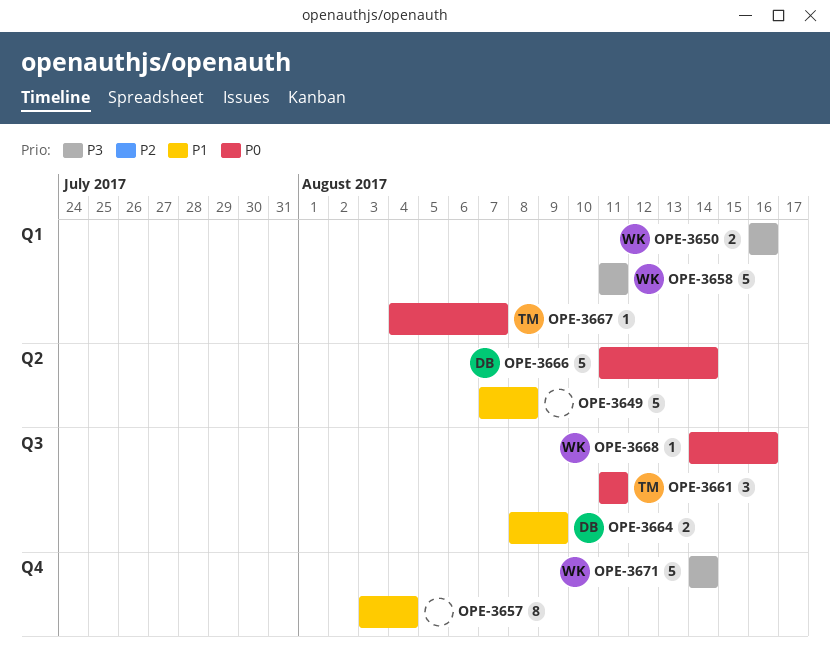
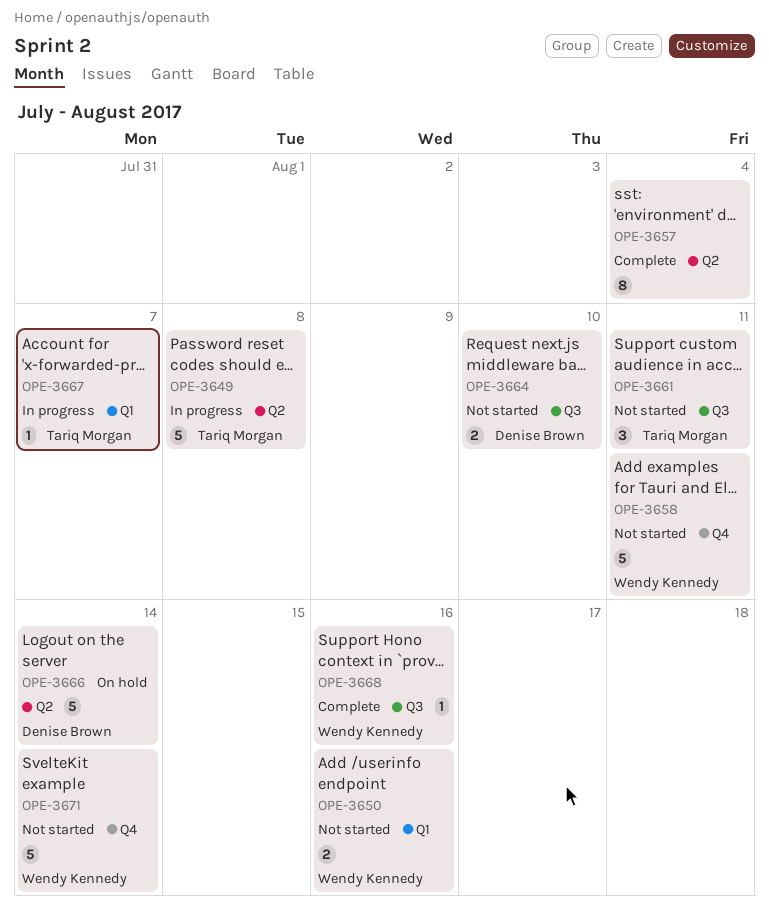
OPE-3649, owner: none -> Tariq Morgan
OPE-3657, label: Q4 -> Q2
OPE-3658, label: Q1 -> Q4
OPE-3664, due: Aug 9 -> Aug 10

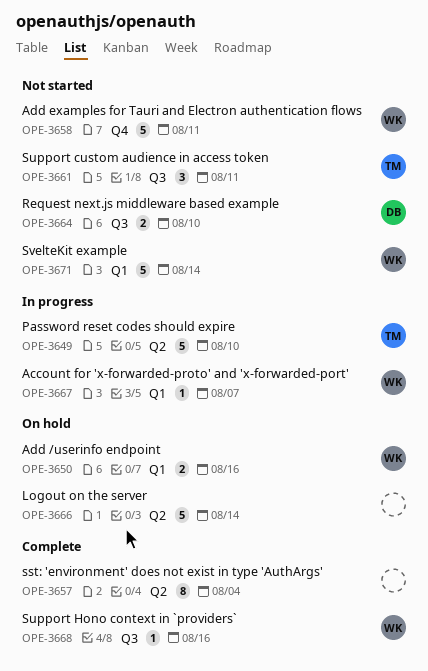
OPE-3649, due: Aug 8 -> Aug 10
OPE-3650, status: Not started -> On hold
OPE-3666, owner: Denise Brown -> none
OPE-3667, owner: Tariq Morgan -> Wendy Kennedy
OPE-3671, label: Q4 -> Q1

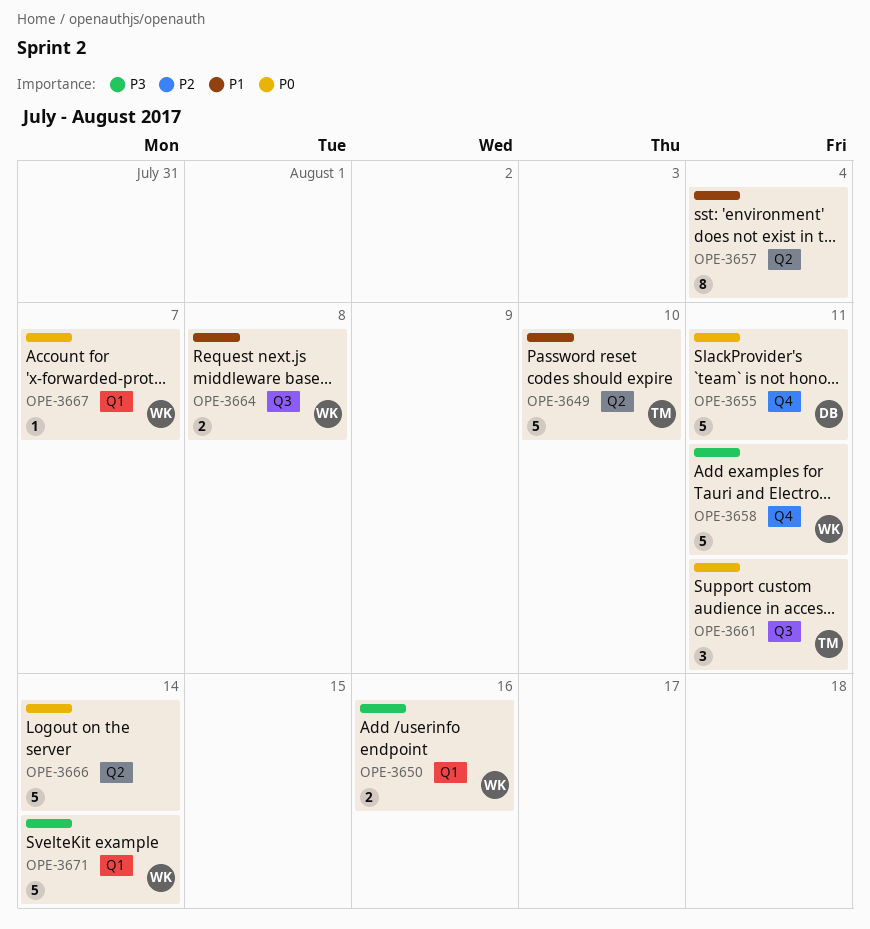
OPE-3655: none -> present
OPE-3664, owner: DB -> WK
OPE-3664, due: Aug 10 -> Aug 8
OPE-3668: present -> none

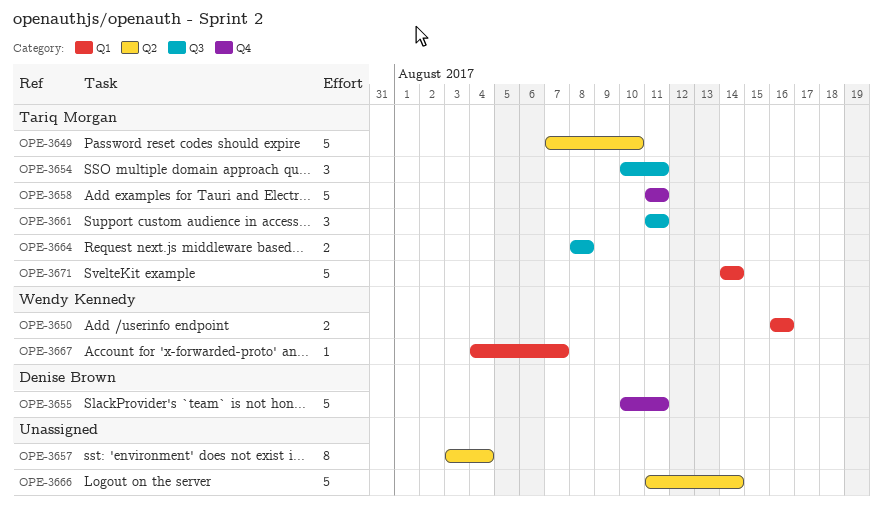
OPE-3654: none -> present
OPE-3658, owner: Wendy Kennedy -> Tariq Morgan
OPE-3664, owner: Wendy Kennedy -> Tariq Morgan
OPE-3671, owner: Wendy Kennedy -> Tariq Morgan

